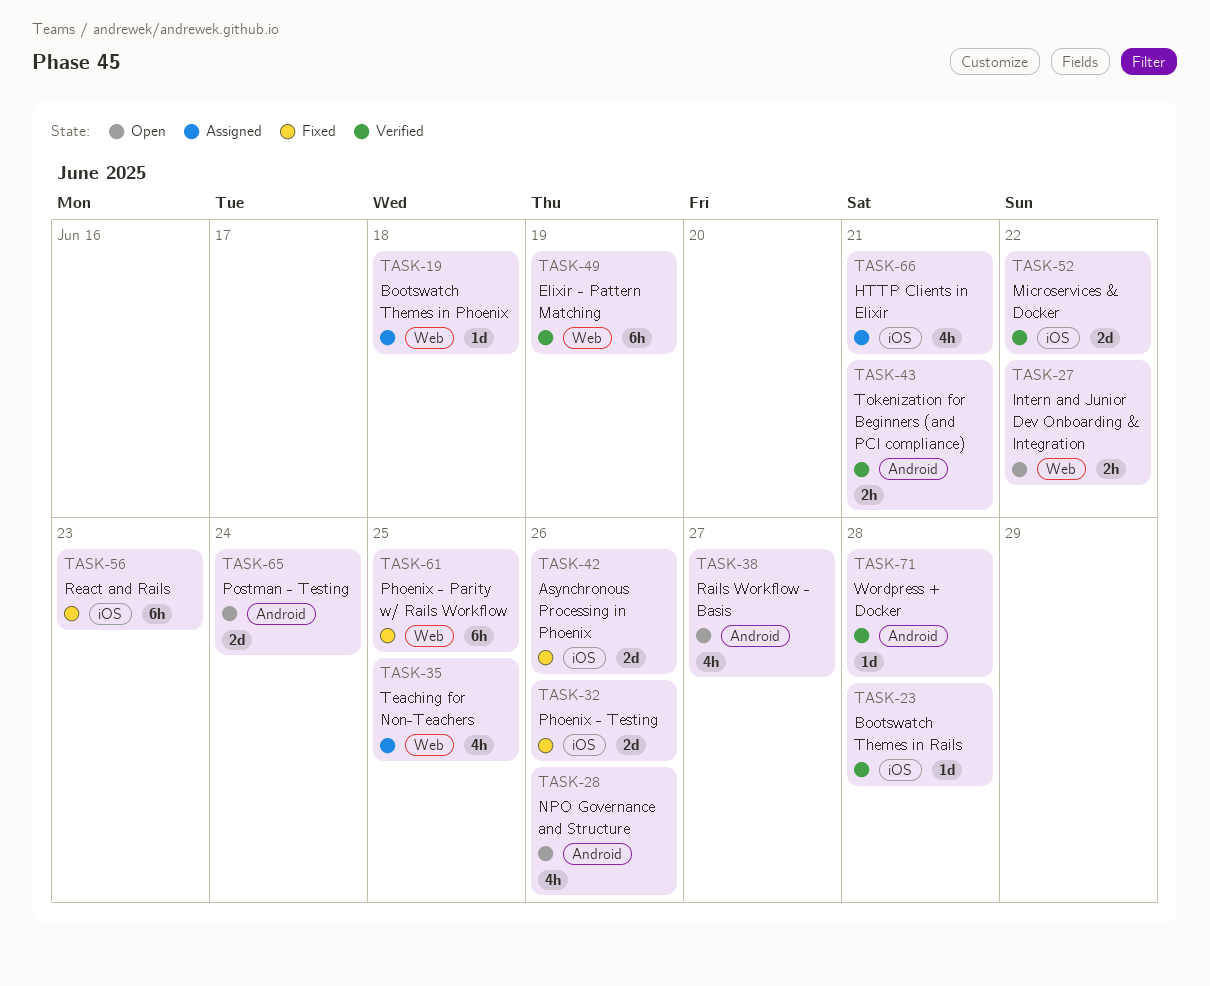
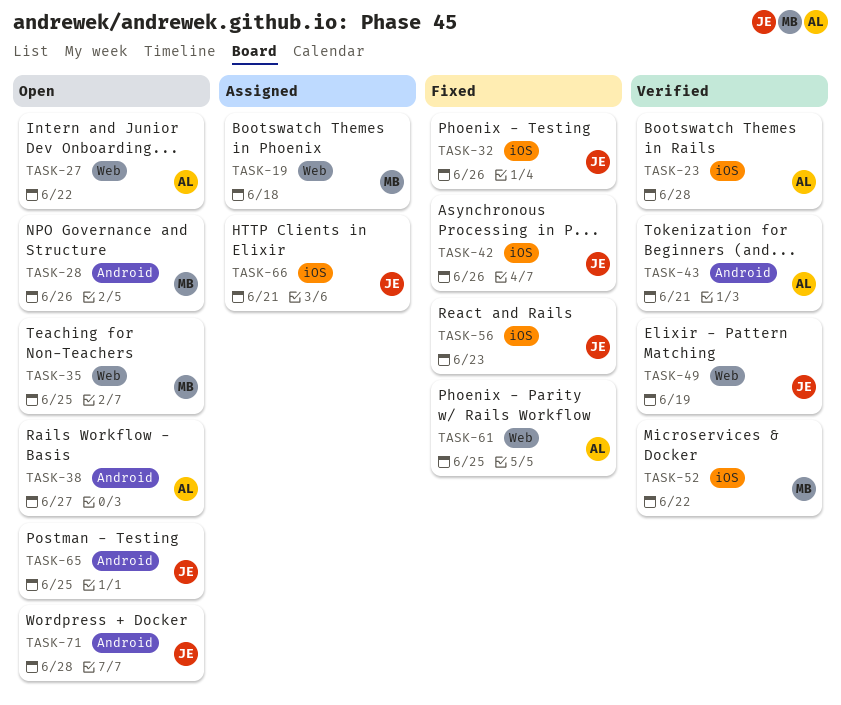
TASK-35, status: Assigned -> Open
TASK-65, due: Jun 24 -> Jun 25
TASK-71, status: Verified -> Open

